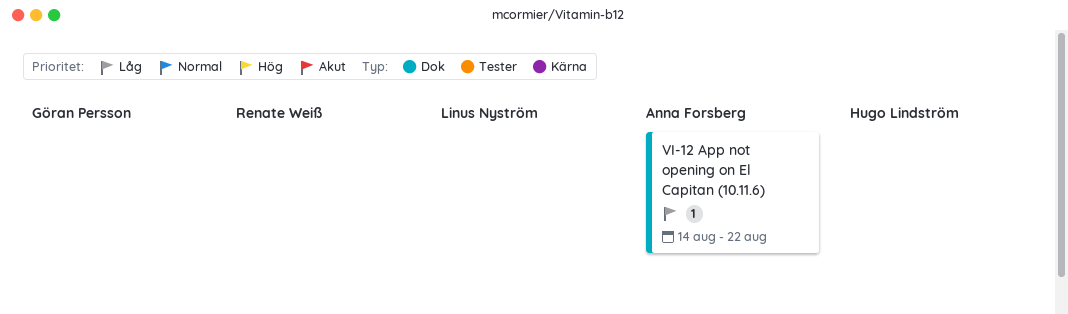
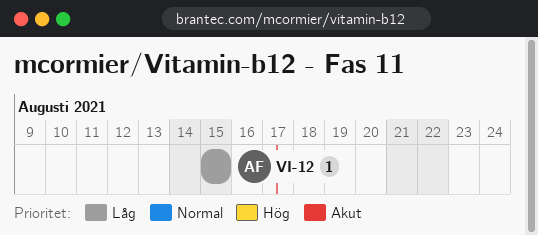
VI-12, start: Aug 14 -> Aug 15
VI-12, due: Aug 22 -> Aug 15

